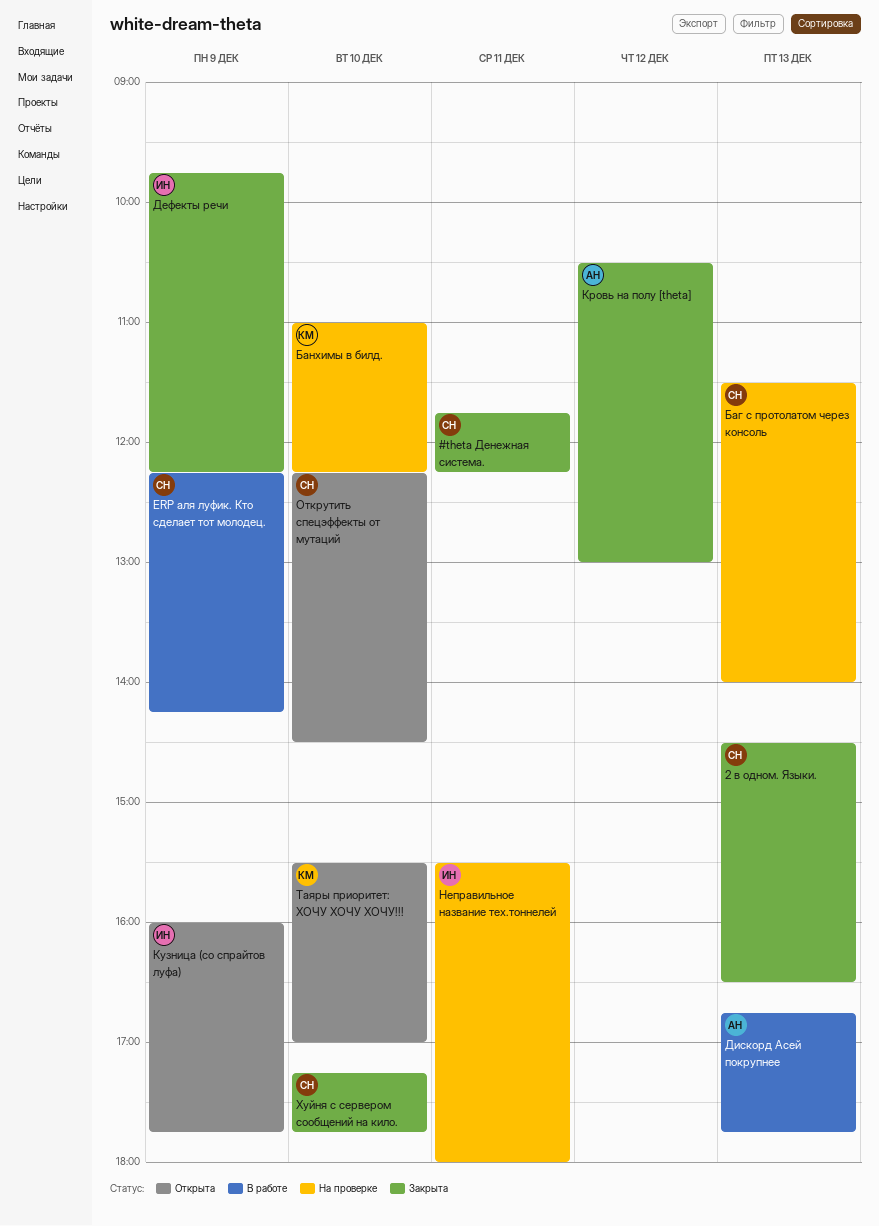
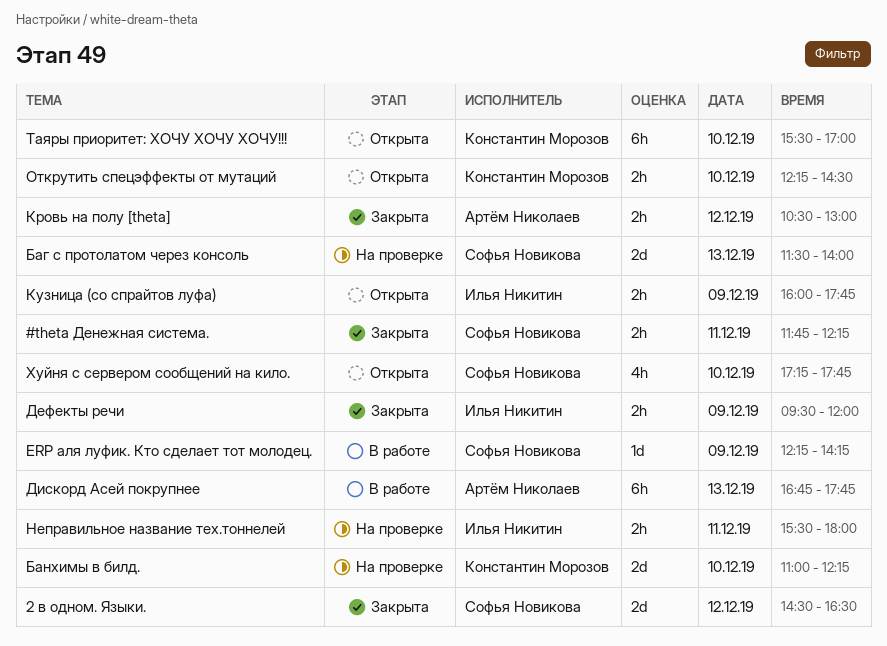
2 в одном. Языки., day: Dec 13 -> Dec 12
Дефекты речи, begins: 09:45 -> 09:30
Дефекты речи, ends: 12:15 -> 12:00
Открутить спецэффекты от мутаций, owner: Софья Новикова -> Константин Морозов
Хуйня с сервером сообщений на кило., status: Закрыта -> Открыта

